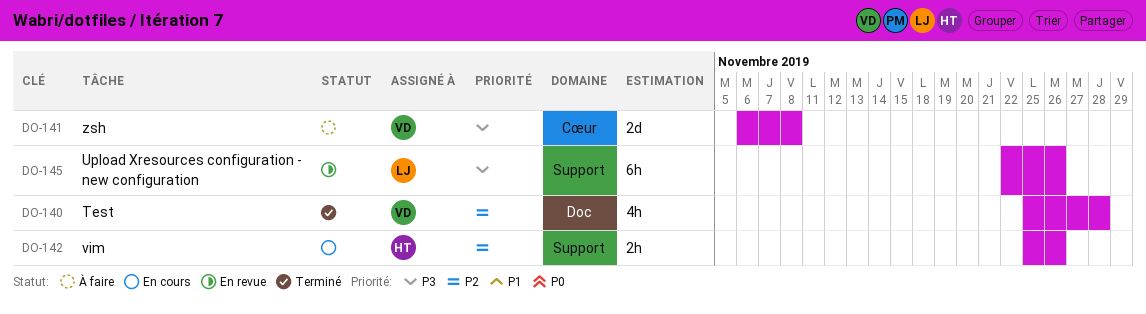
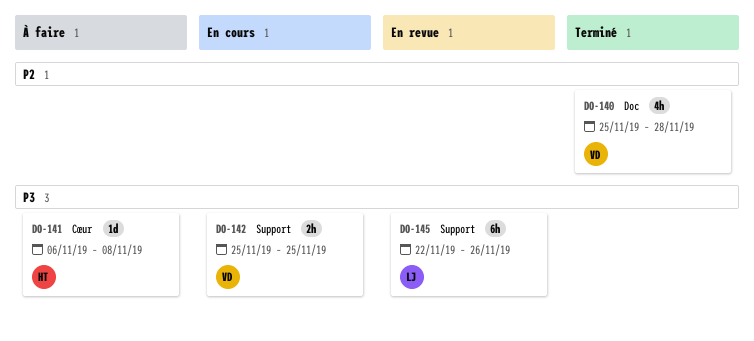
DO-141, owner: VD -> HT
DO-141, estimate: 2d -> 1d
DO-142, owner: HT -> VD
DO-142, priority: P2 -> P3
DO-142, due: Nov 26 -> Nov 25

